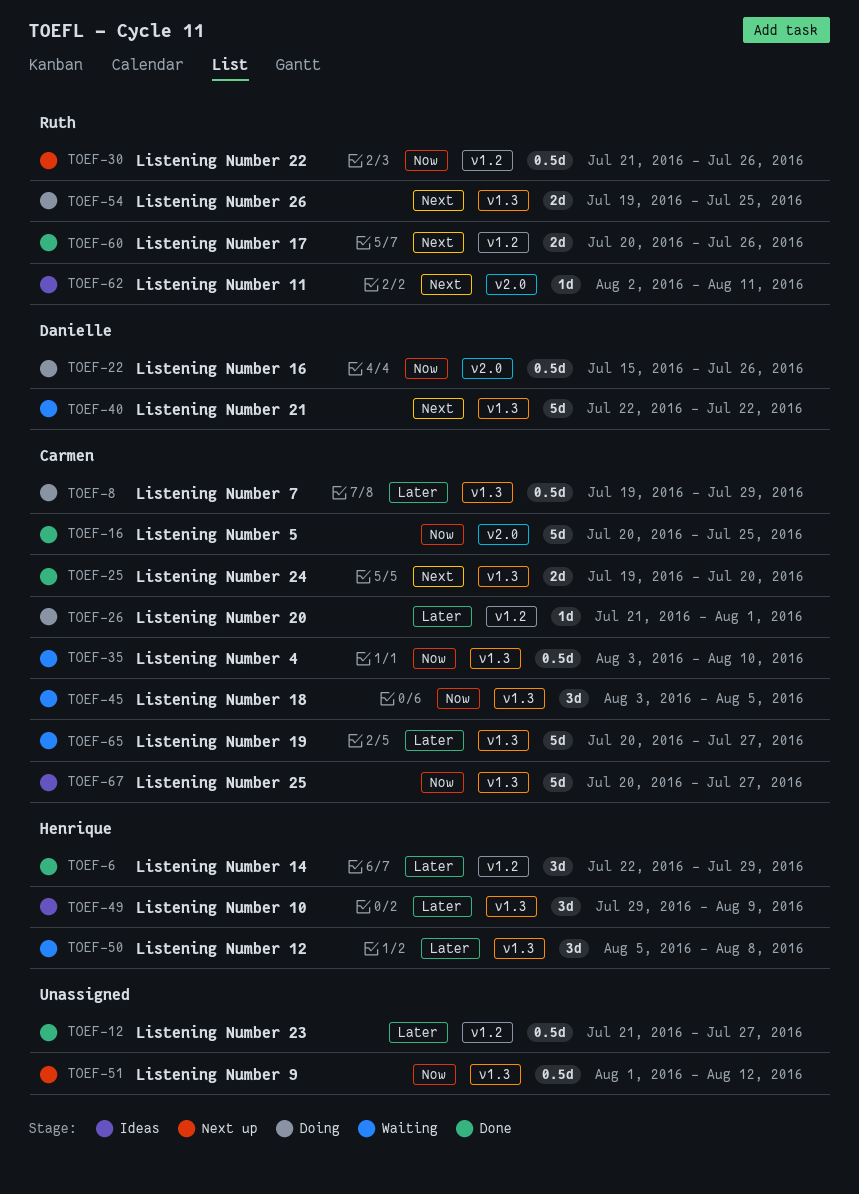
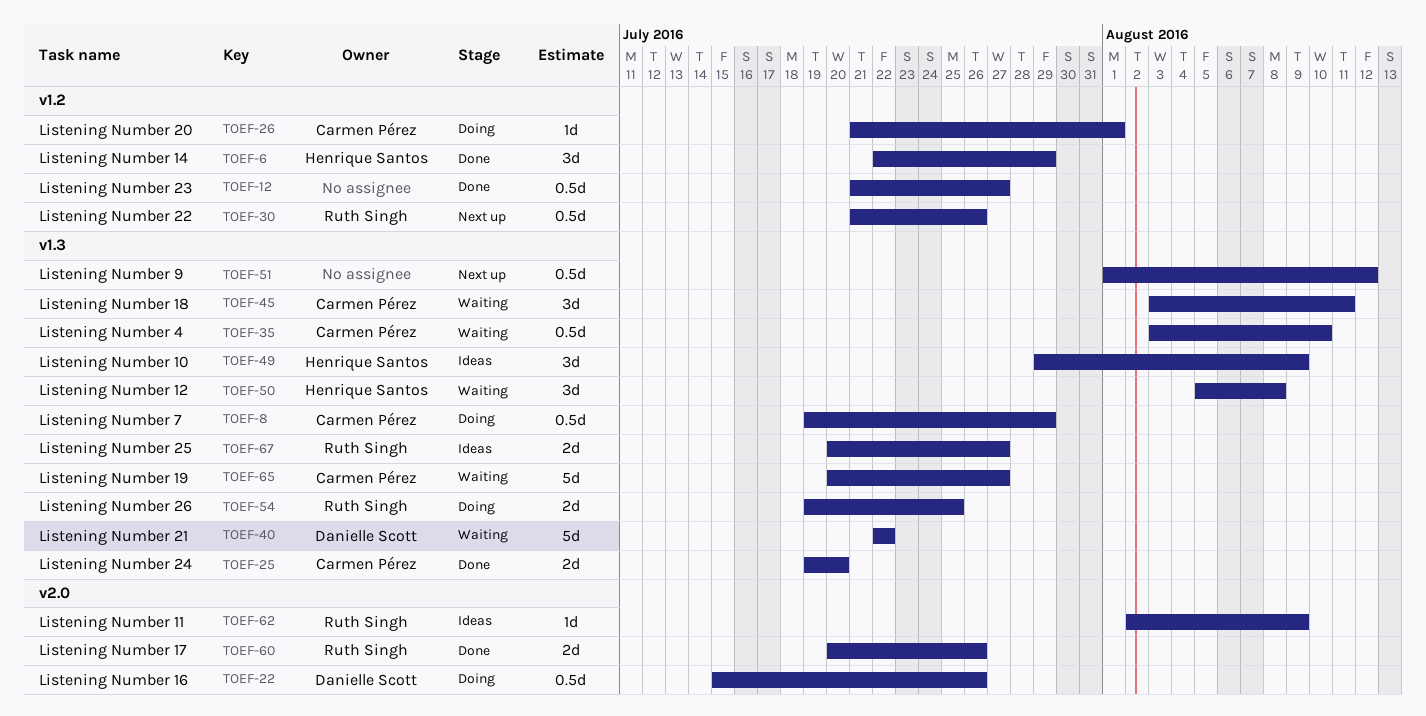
TOEF-16: present -> none
TOEF-45, due: Aug 5 -> Aug 11
TOEF-60, label: v1.2 -> v2.0
TOEF-62, due: Aug 11 -> Aug 9
TOEF-67, owner: Carmen Pérez -> Ruth Singh
TOEF-67, estimate: 5d -> 2d

